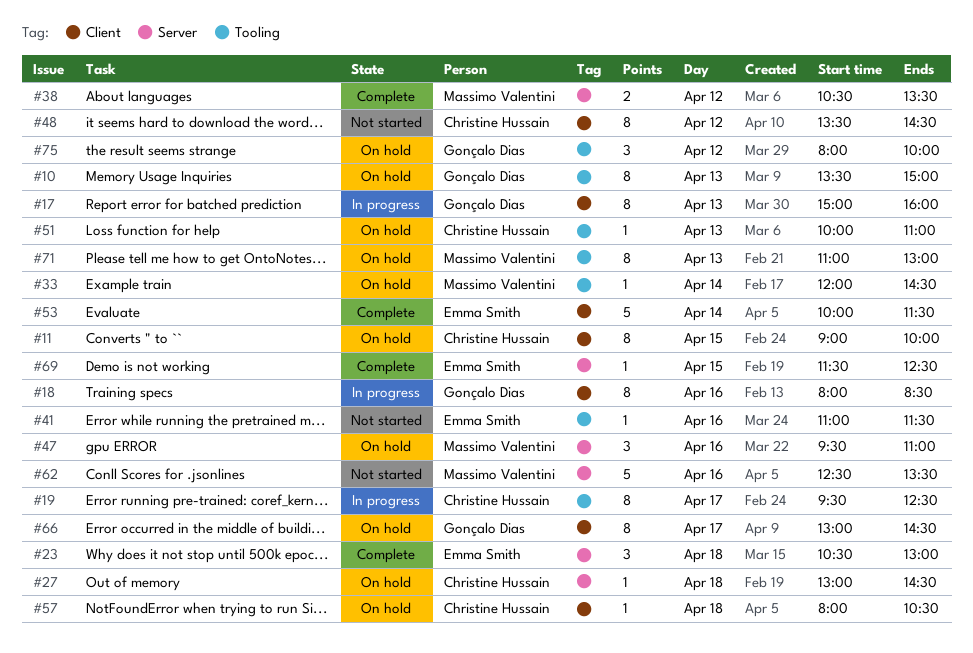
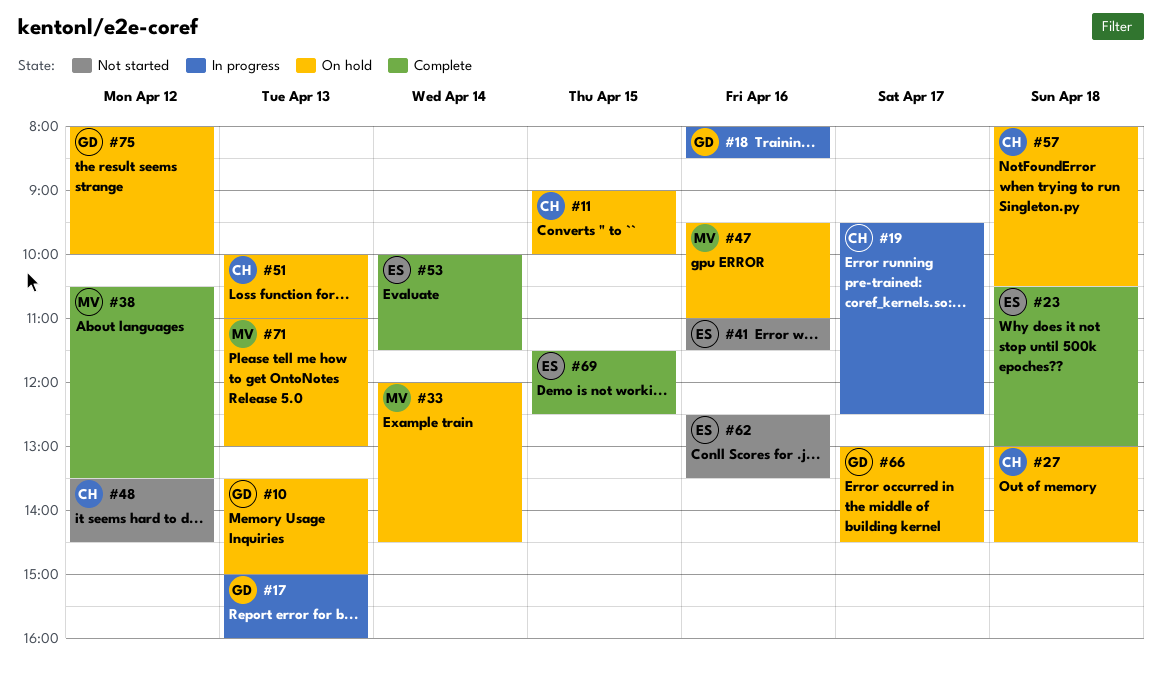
#62, owner: Massimo Valentini -> Emma Smith

